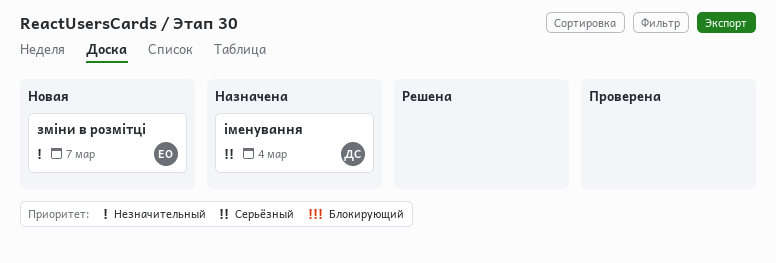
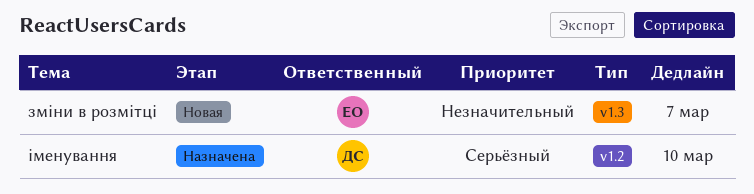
іменування, due: Mar 4 -> Mar 10

